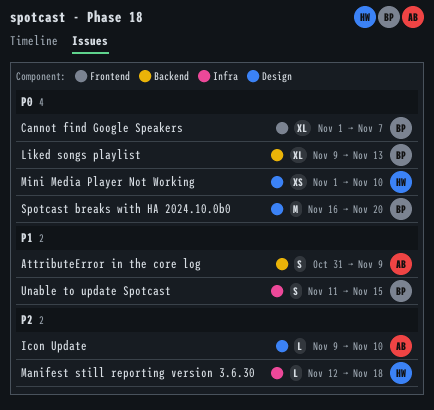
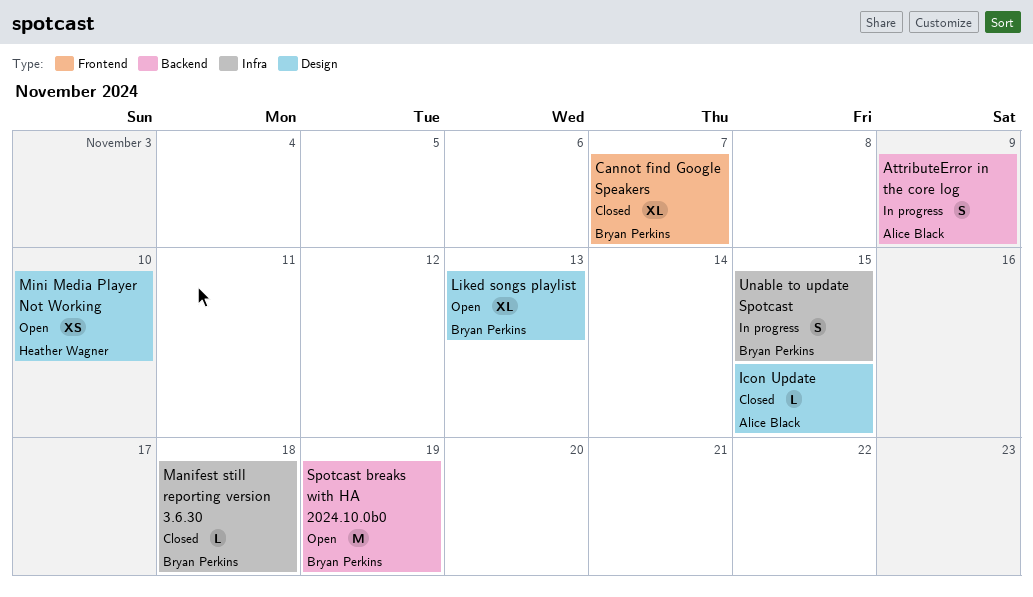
Icon Update, due: Nov 10 -> Nov 15
Liked songs playlist, label: Backend -> Design
Manifest still reporting version 3.6.30, owner: Heather Wagner -> Bryan Perkins
Spotcast breaks with HA 2024.10.0b0, label: Design -> Backend
Spotcast breaks with HA 2024.10.0b0, due: Nov 20 -> Nov 19

